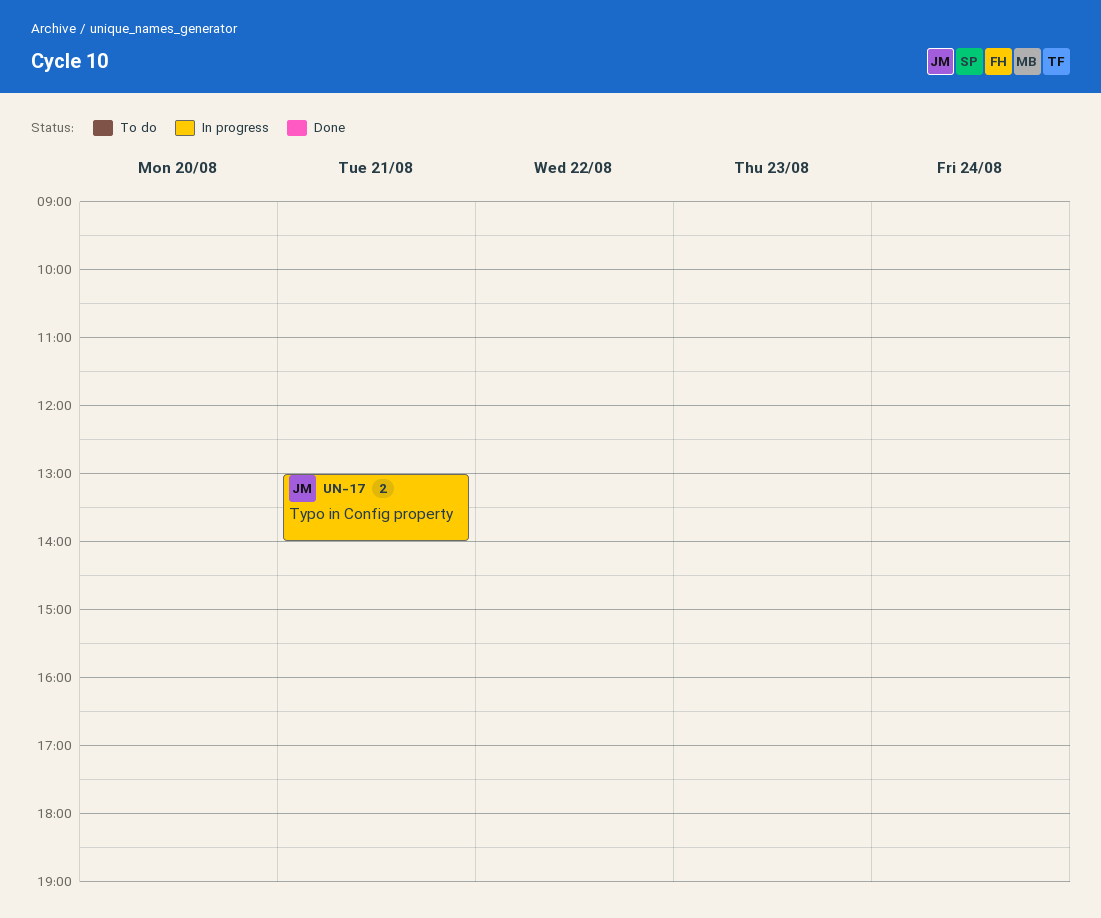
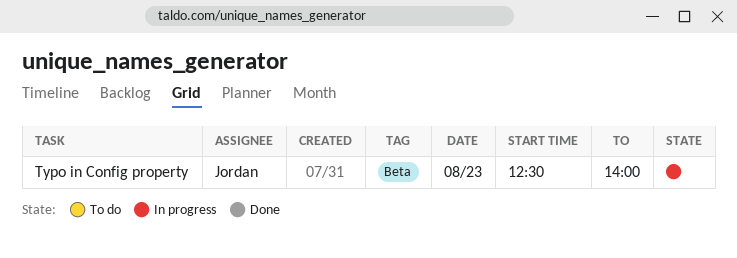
Typo in Config property, day: Aug 21 -> Aug 23
Typo in Config property, begins: 13:00 -> 12:30

